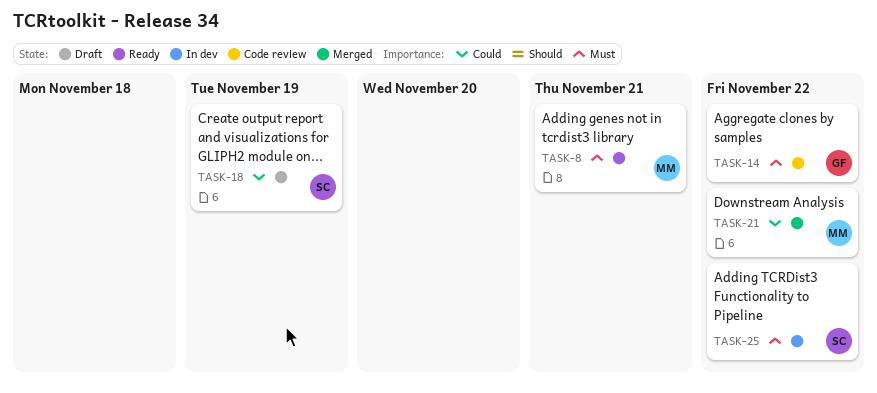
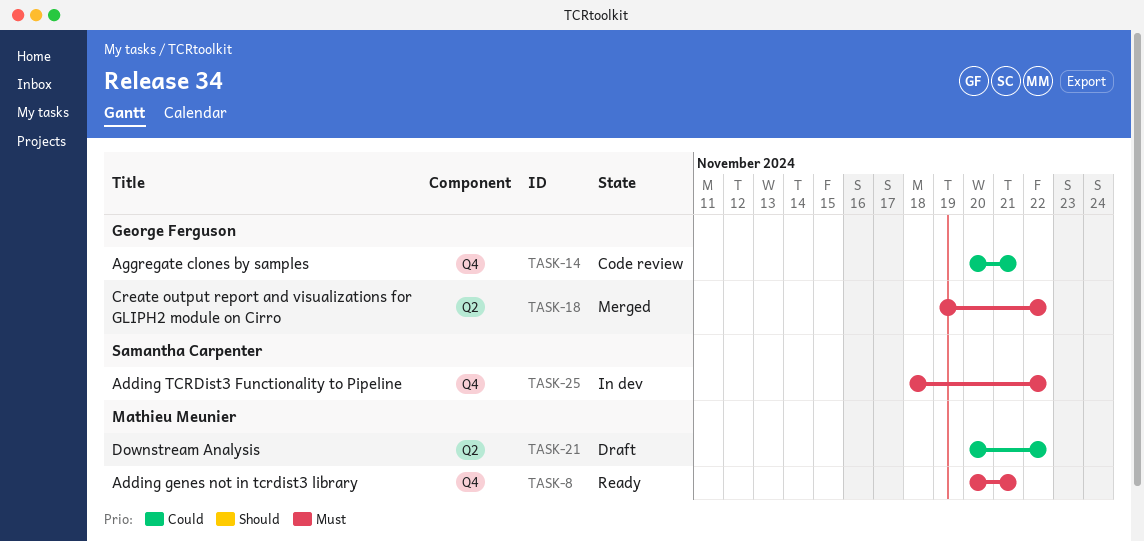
TASK-14, priority: Must -> Could
TASK-14, due: Nov 22 -> Nov 21
TASK-18, status: Draft -> Merged
TASK-18, owner: Samantha Carpenter -> George Ferguson
TASK-18, priority: Could -> Must
TASK-18, due: Nov 19 -> Nov 22
TASK-21, status: Merged -> Draft

